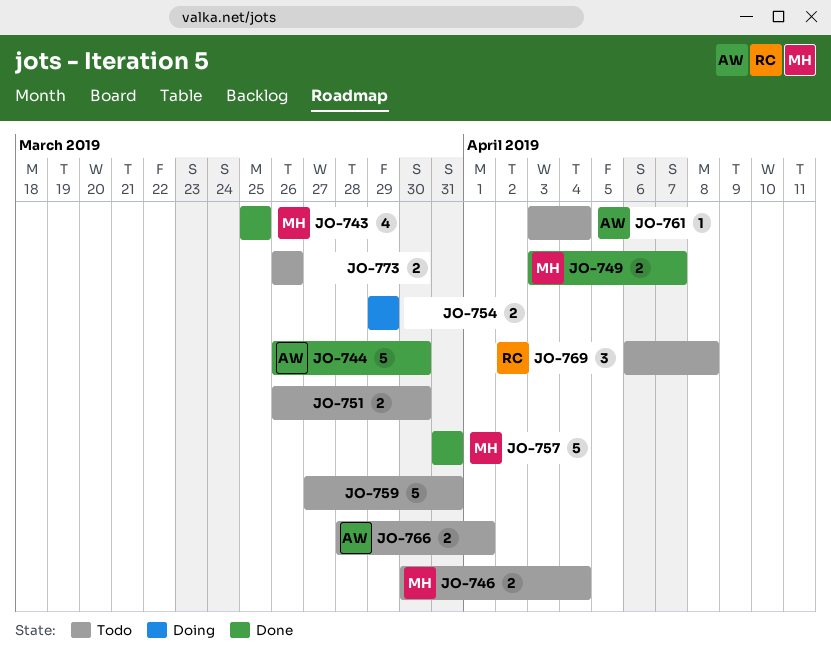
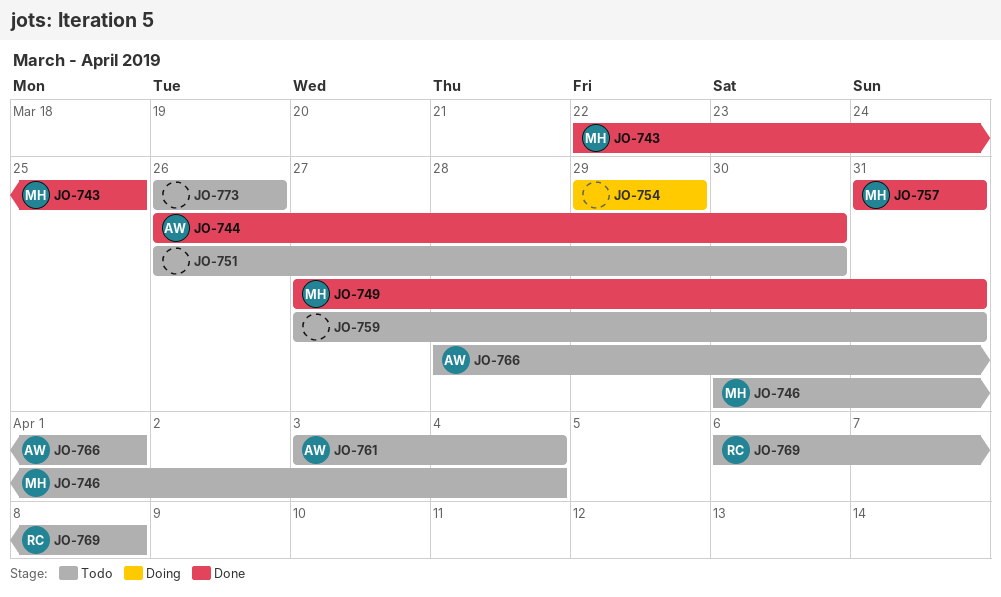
JO-743, start: Mar 25 -> Mar 22
JO-749, start: Apr 3 -> Mar 27
JO-749, due: Apr 7 -> Mar 31

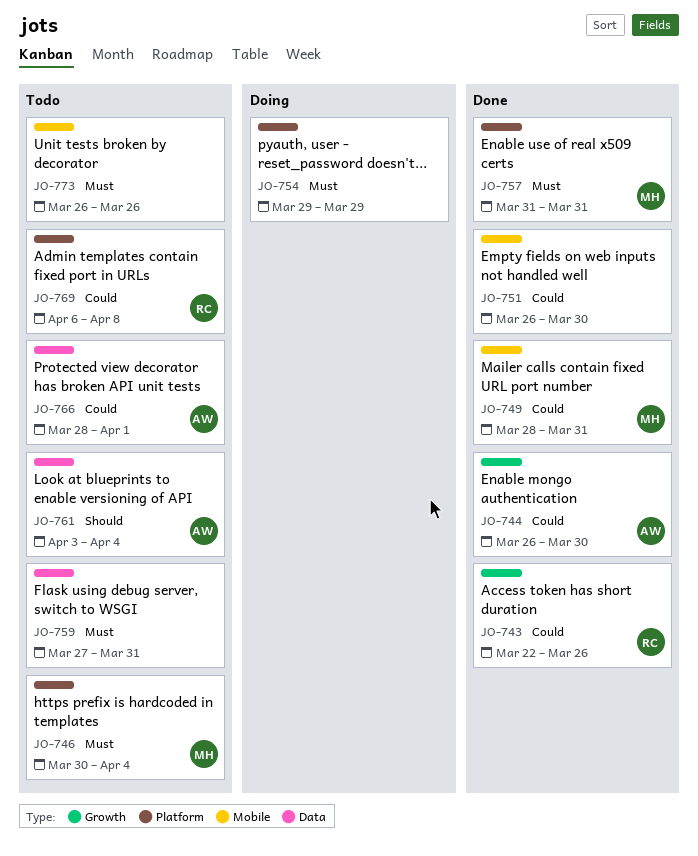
JO-743, owner: MH -> RC
JO-743, due: Mar 25 -> Mar 26
JO-749, start: Mar 27 -> Mar 28
JO-751, status: Todo -> Done

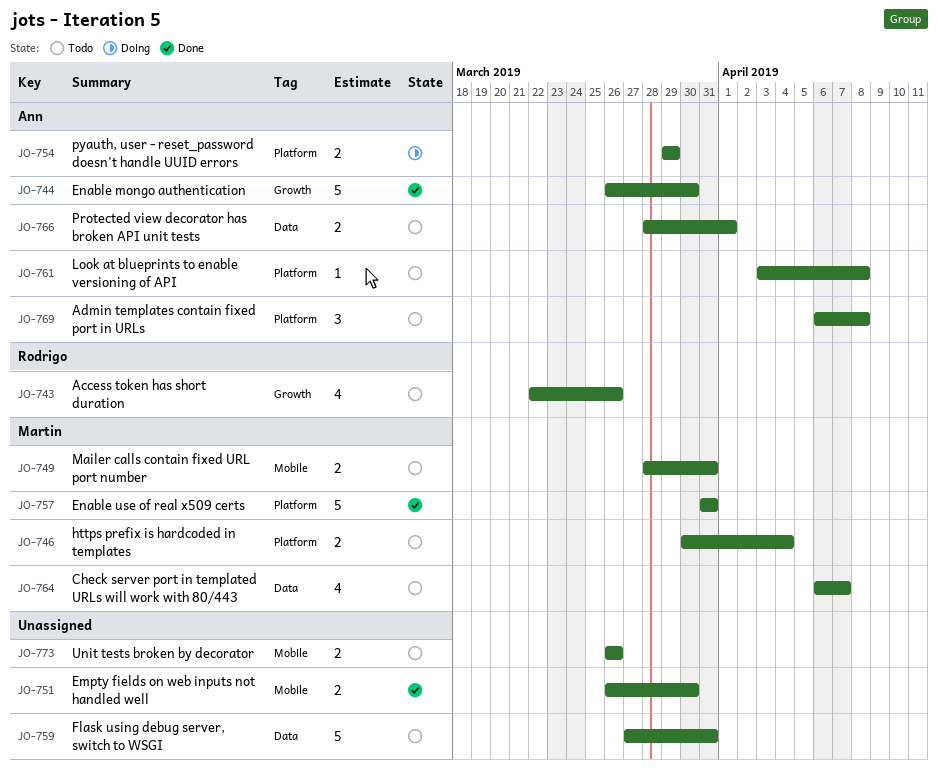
JO-743, status: Done -> Todo
JO-749, status: Done -> Todo
JO-754, owner: none -> Ann
JO-761, label: Data -> Platform
JO-761, due: Apr 4 -> Apr 8
JO-764: none -> present
JO-769, owner: Rodrigo -> Ann

